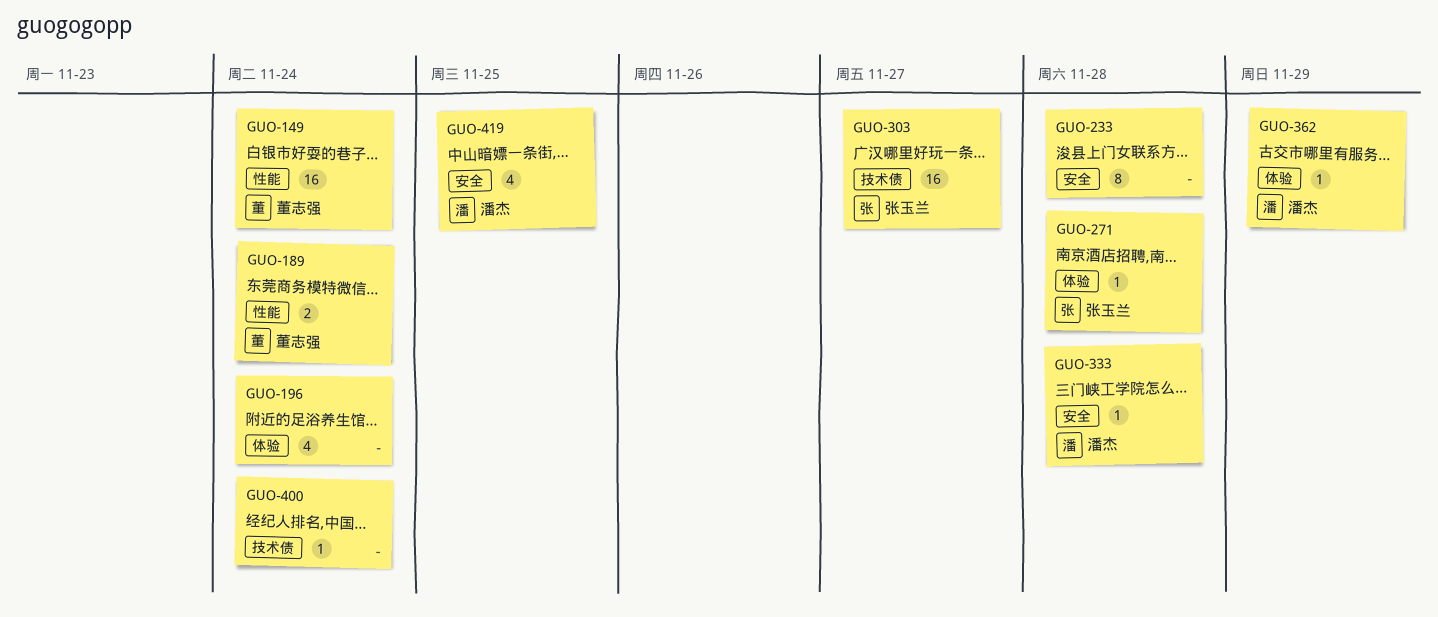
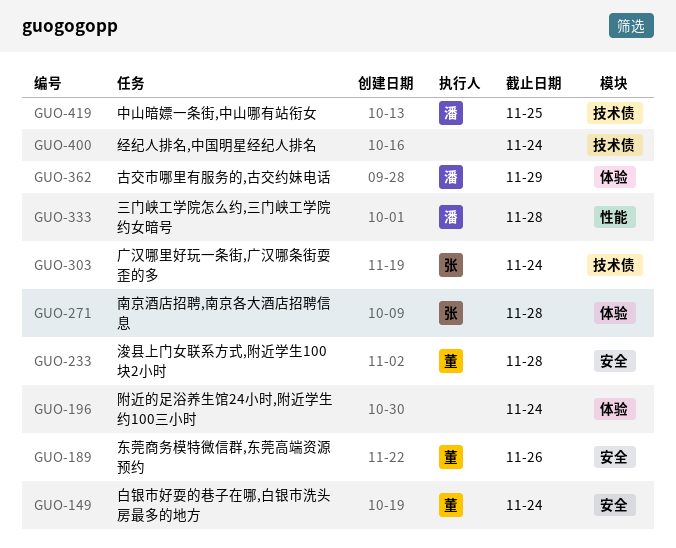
GUO-149, label: 性能 -> 安全
GUO-189, label: 性能 -> 安全
GUO-189, due: Nov 24 -> Nov 26
GUO-233, owner: none -> 董志强
GUO-303, due: Nov 27 -> Nov 24
GUO-333, label: 安全 -> 性能
GUO-419, label: 安全 -> 技术债

